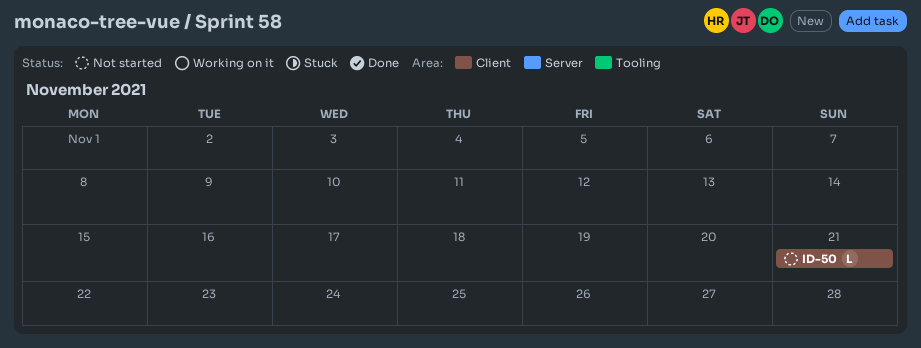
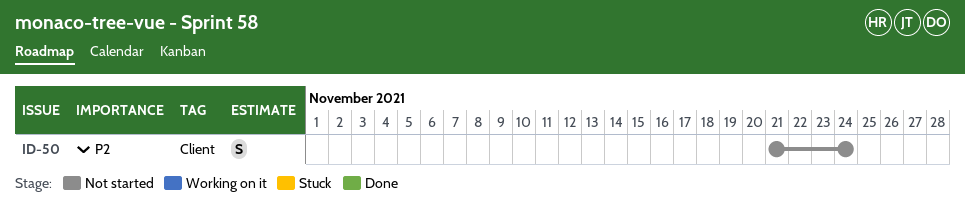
ID-50, estimate: L -> S
ID-50, due: Nov 21 -> Nov 24

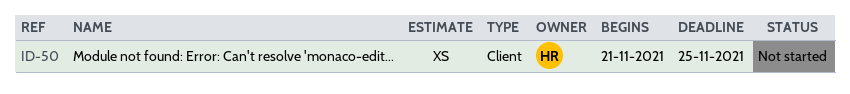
ID-50, estimate: S -> XS
ID-50, due: Nov 24 -> Nov 25

